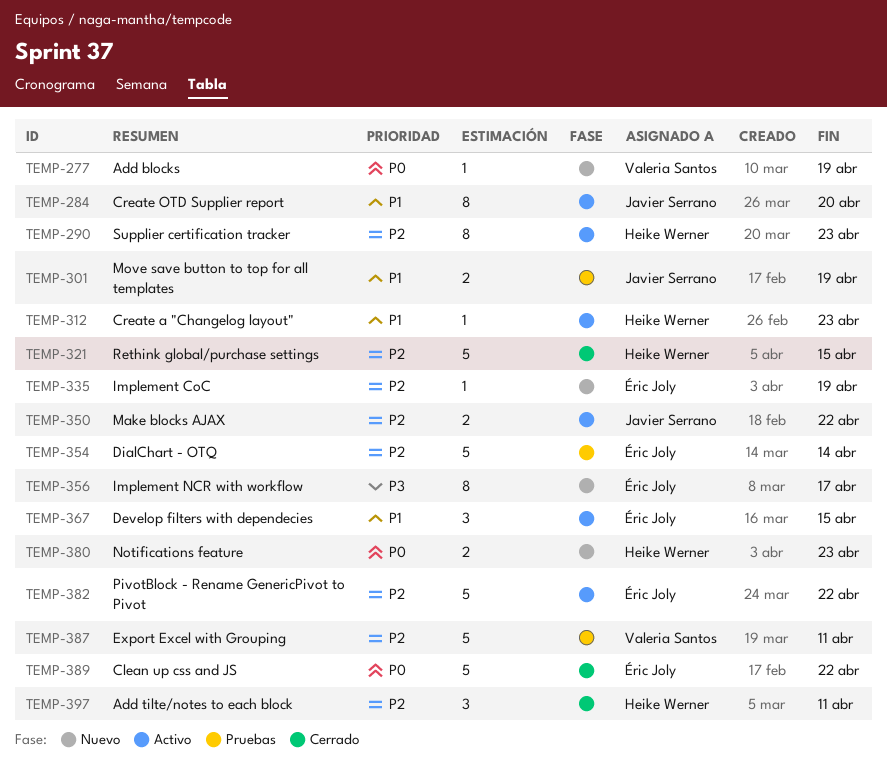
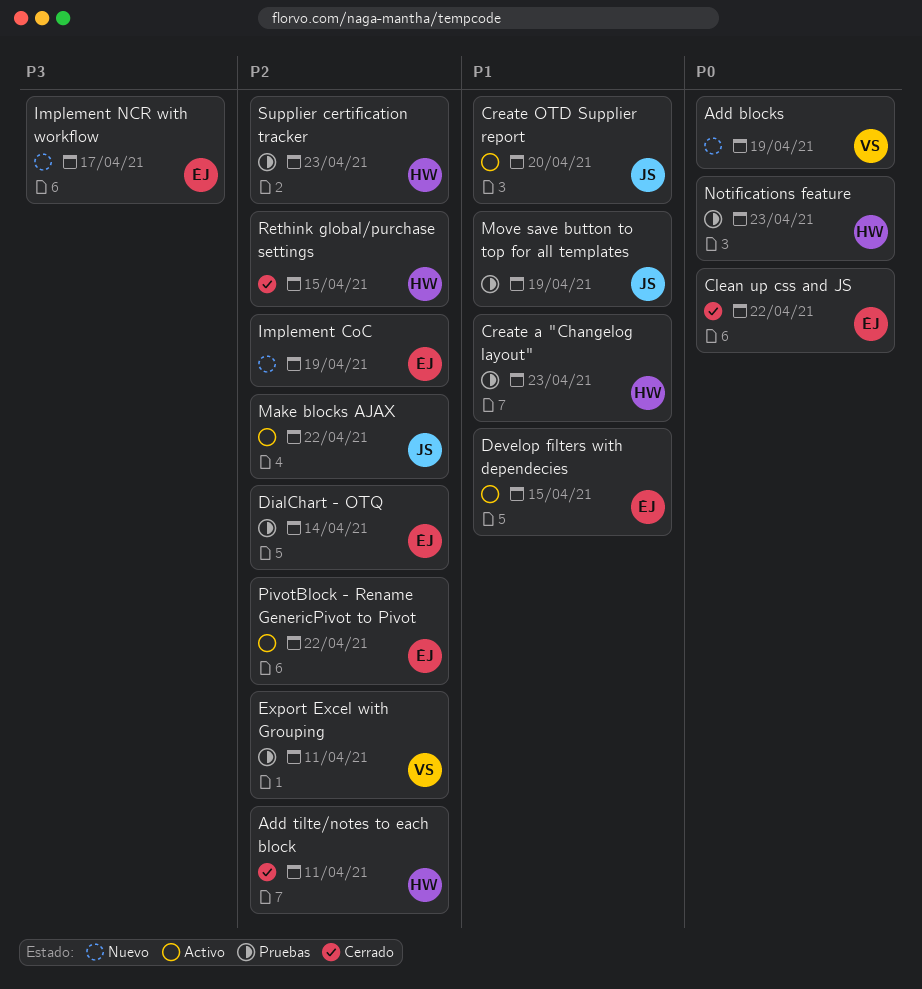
Create a "Changelog layout", status: Activo -> Pruebas
Notifications feature, status: Nuevo -> Pruebas
Supplier certification tracker, status: Activo -> Pruebas

